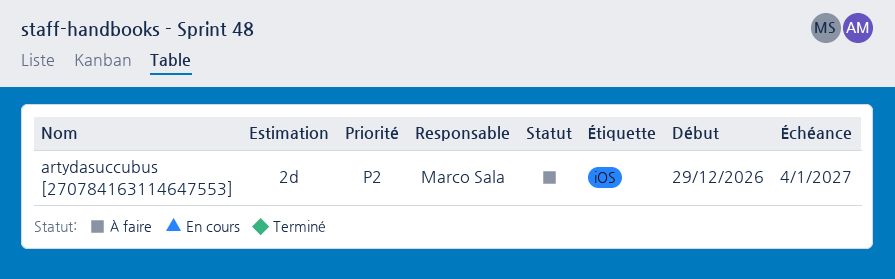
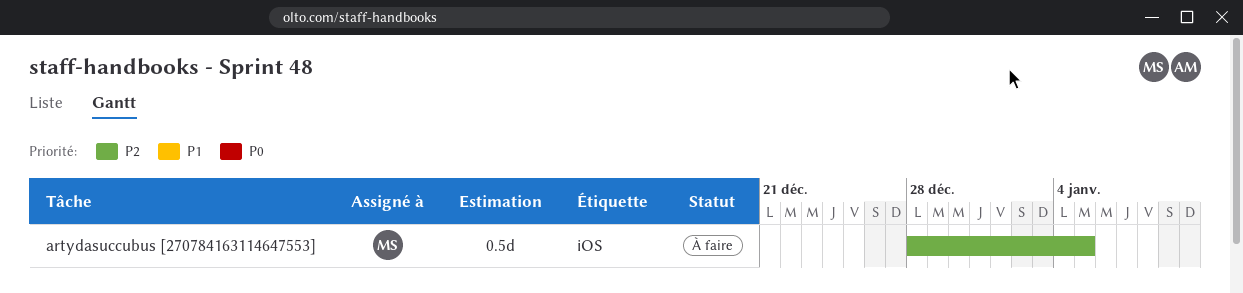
artydasuccubus [270784163114647553], estimate: 2d -> 0.5d
artydasuccubus [270784163114647553], start: Dec 29 -> Dec 28
artydasuccubus [270784163114647553], due: Jan 4 -> Jan 5

